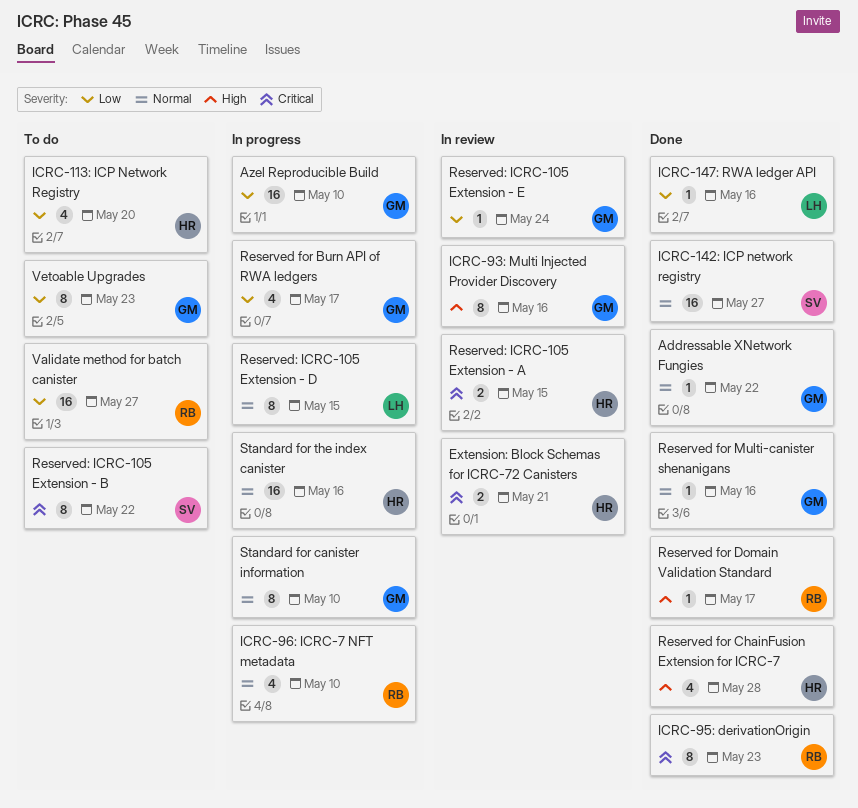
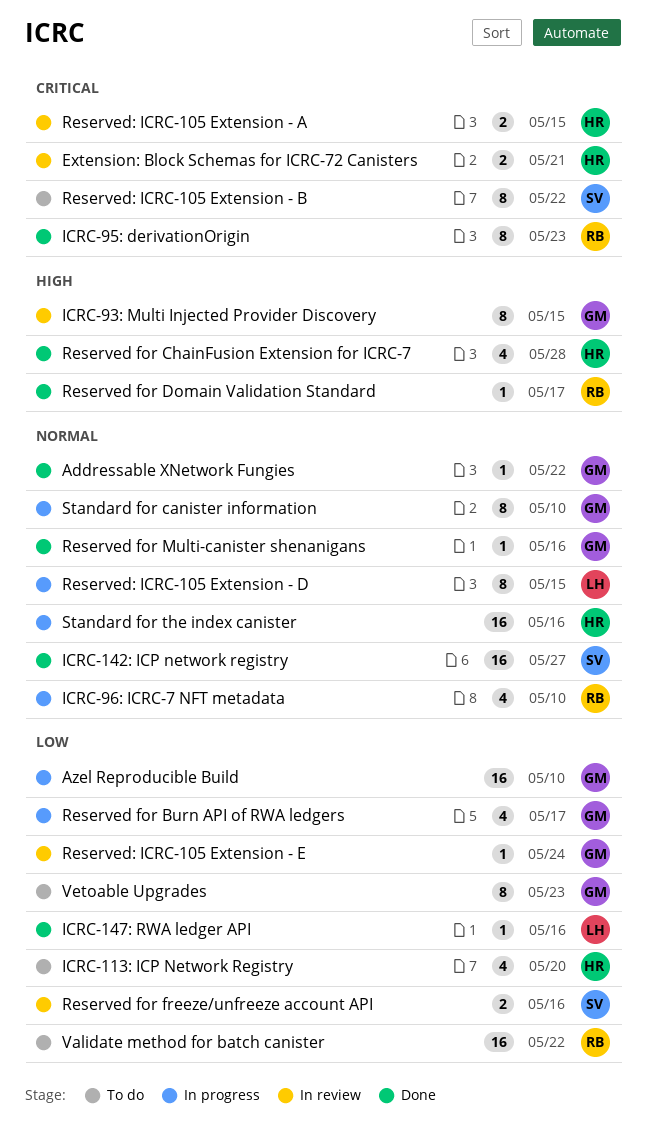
ICRC-93: Multi Injected Provider Discovery, due: May 16 -> May 15
Reserved for freeze/unfreeze account API: none -> present
Validate method for batch canister, due: May 27 -> May 22

